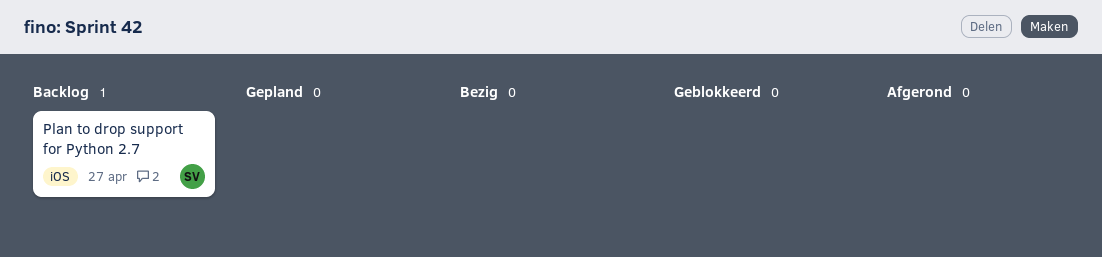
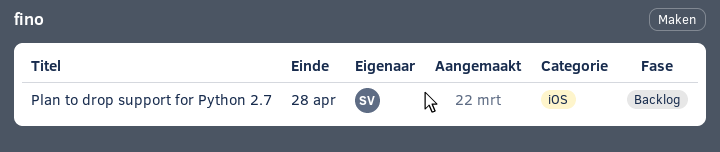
Plan to drop support for Python 2.7, due: Apr 27 -> Apr 28

